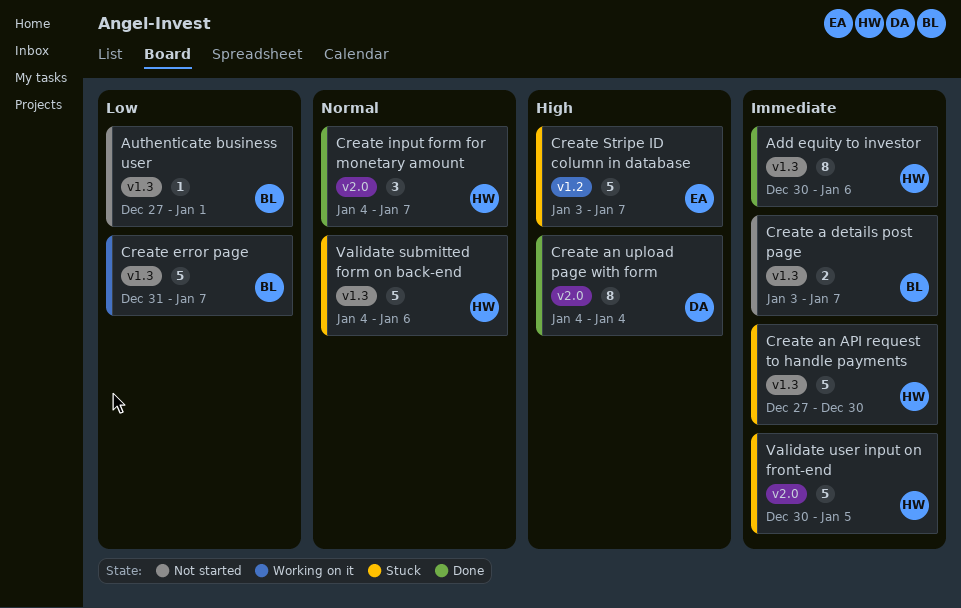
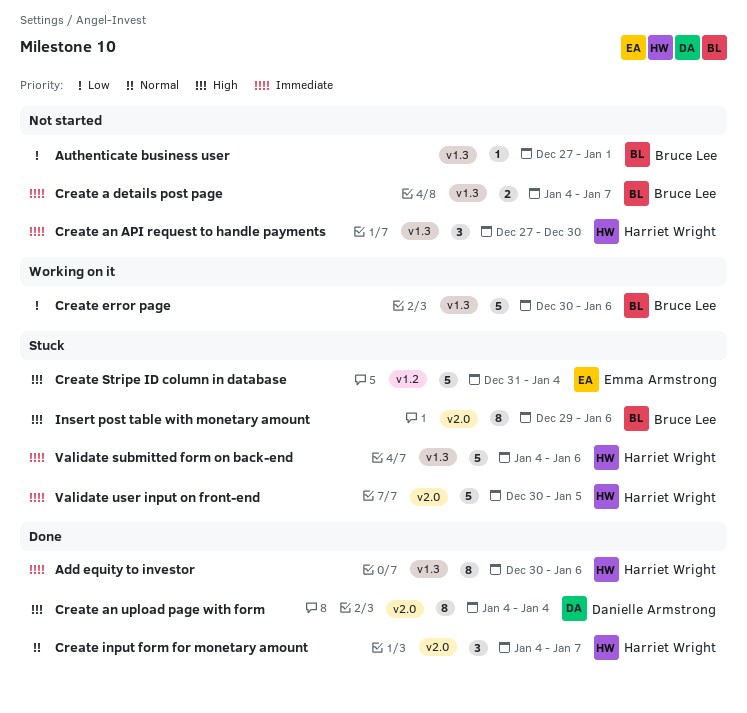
Create a details post page, start: Jan 3 -> Jan 4
Create an API request to handle payments, status: Stuck -> Not started
Create an API request to handle payments, estimate: 5 -> 3
Create error page, start: Dec 31 -> Dec 30
Create error page, due: Jan 7 -> Jan 6
Create Stripe ID column in database, start: Jan 3 -> Dec 31
Create Stripe ID column in database, due: Jan 7 -> Jan 4
Insert post table with monetary amount: none -> present
Validate submitted form on back-end, priority: Normal -> Immediate

